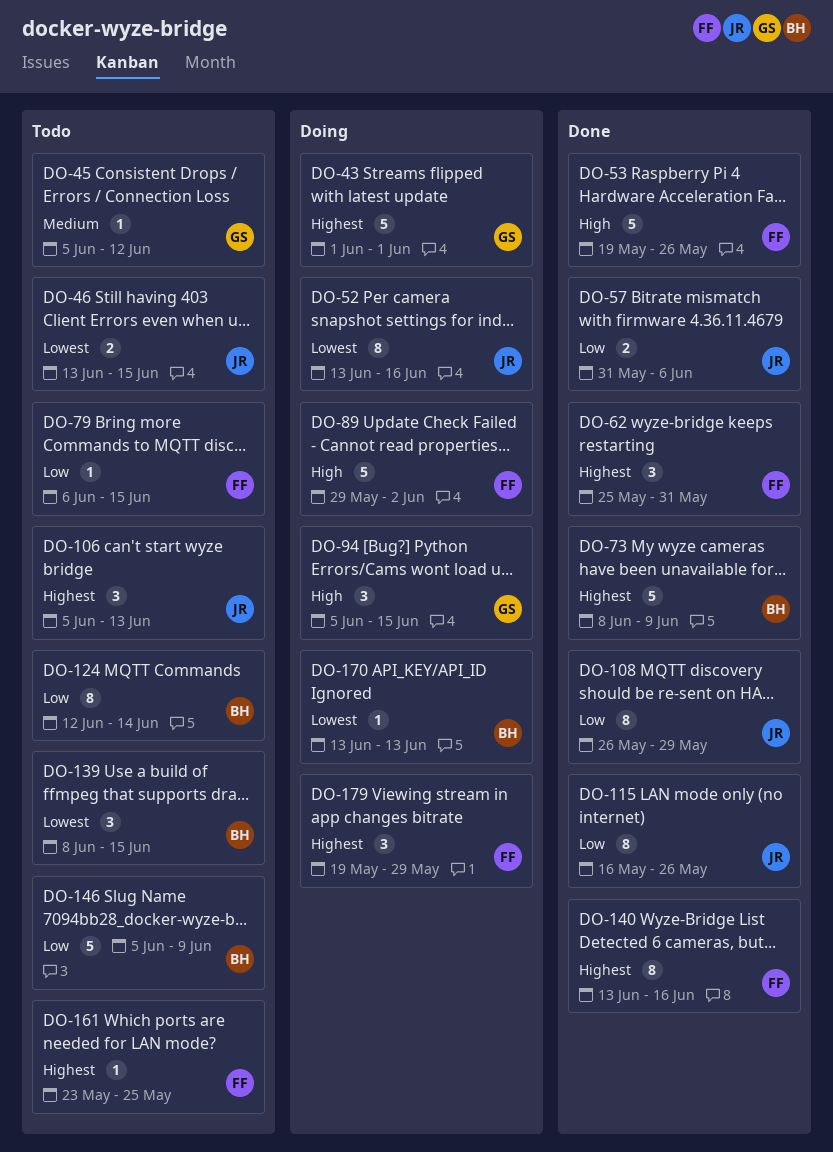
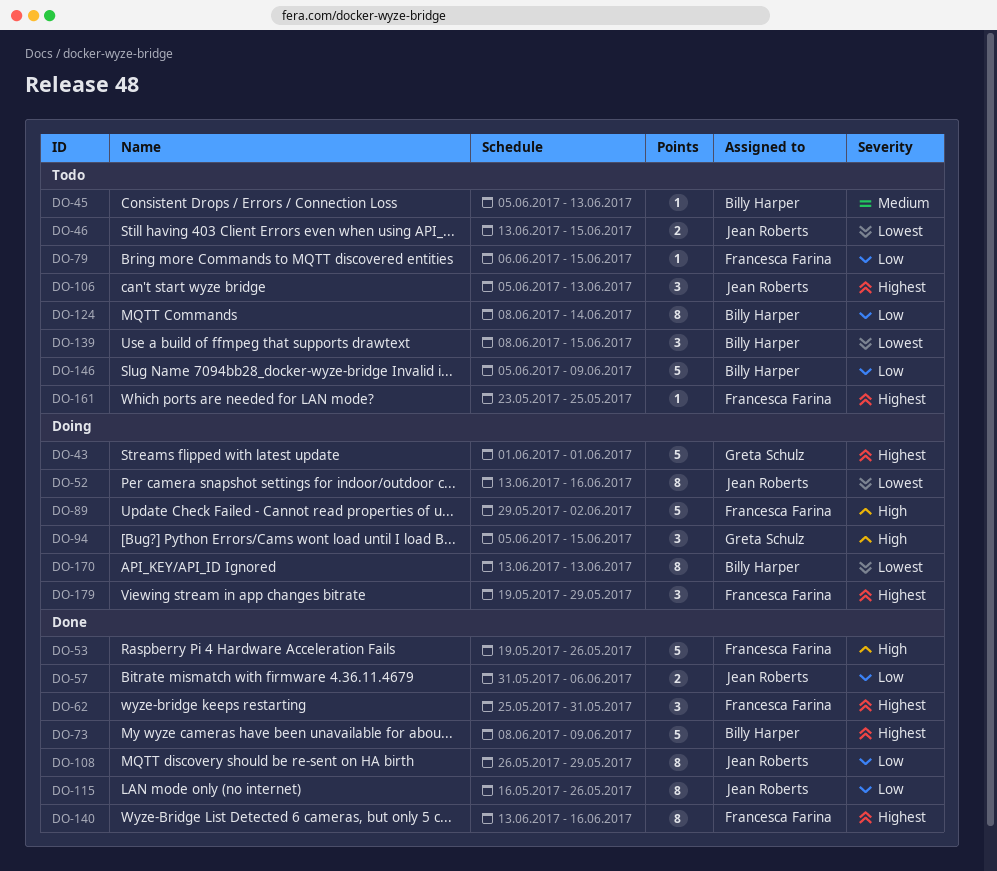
DO-45, owner: Greta Schulz -> Billy Harper
DO-45, due: Jun 12 -> Jun 13
DO-124, start: Jun 12 -> Jun 8
DO-170, estimate: 1 -> 8

